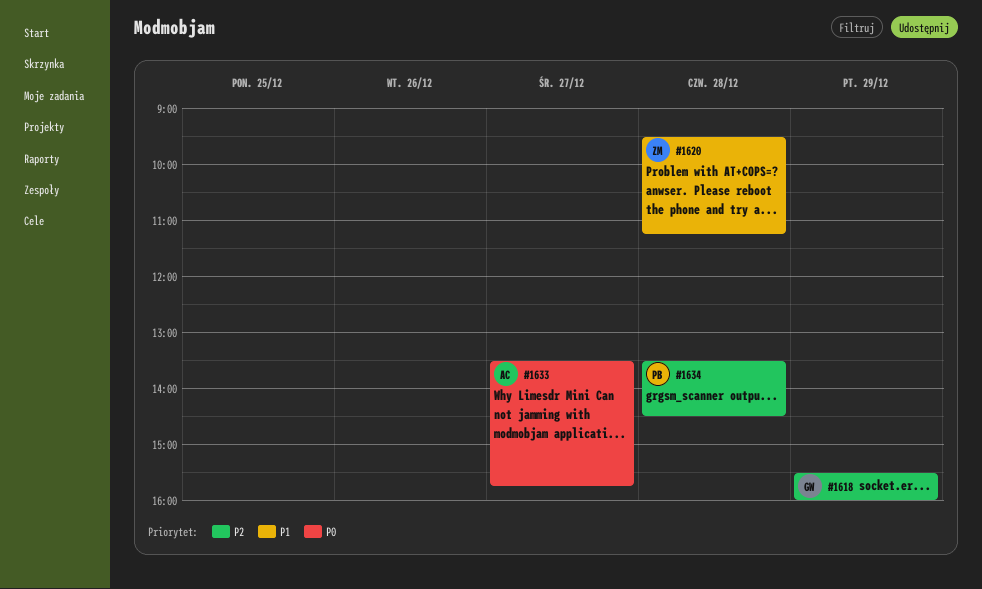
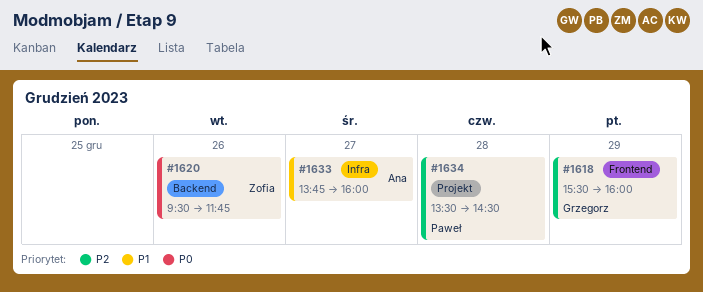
#1620, priority: P1 -> P0
#1620, day: Dec 28 -> Dec 26
#1620, ends: 11:15 -> 11:45
#1633, priority: P0 -> P1
#1633, begins: 13:30 -> 13:45
#1633, ends: 15:45 -> 16:00

